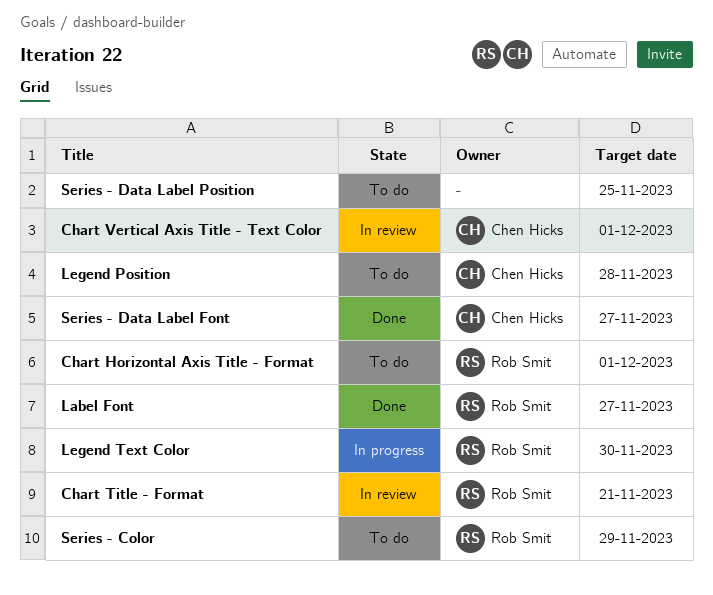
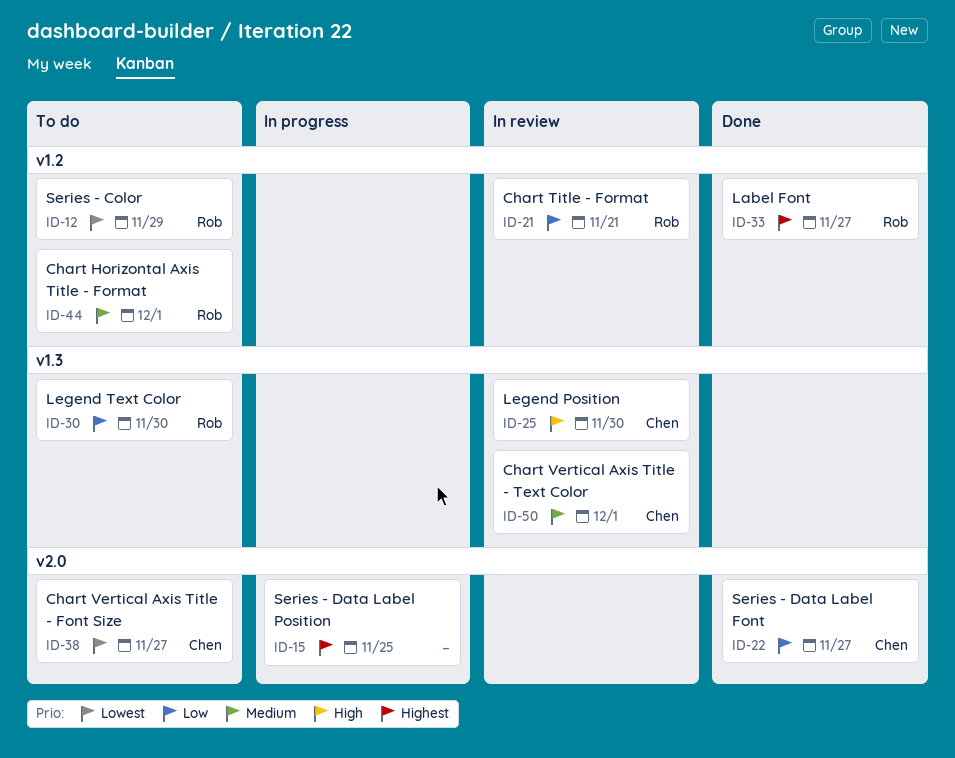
Chart Vertical Axis Title - Font Size: none -> present
Legend Position, status: To do -> In review
Legend Position, due: Nov 28 -> Nov 30
Legend Text Color, status: In progress -> To do
Series - Data Label Position, status: To do -> In progress

